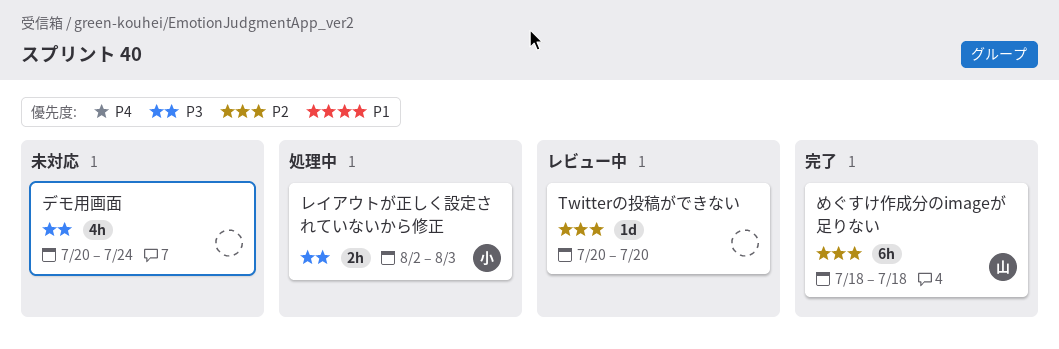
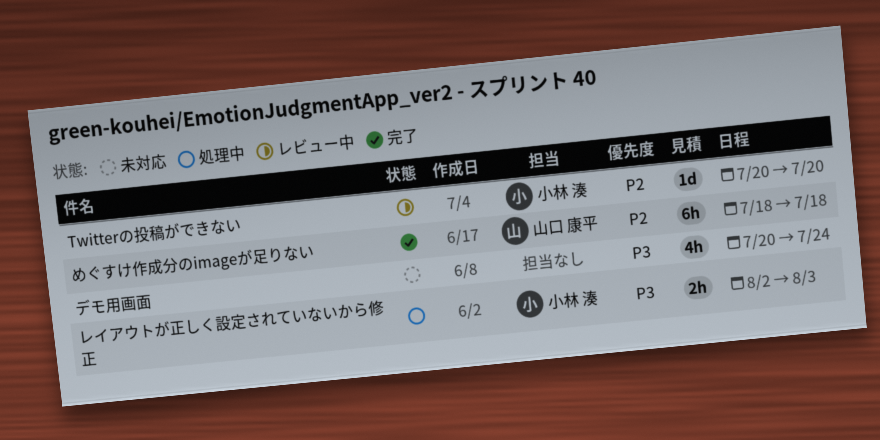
Twitterの投稿ができない, owner: none -> 小林 湊

